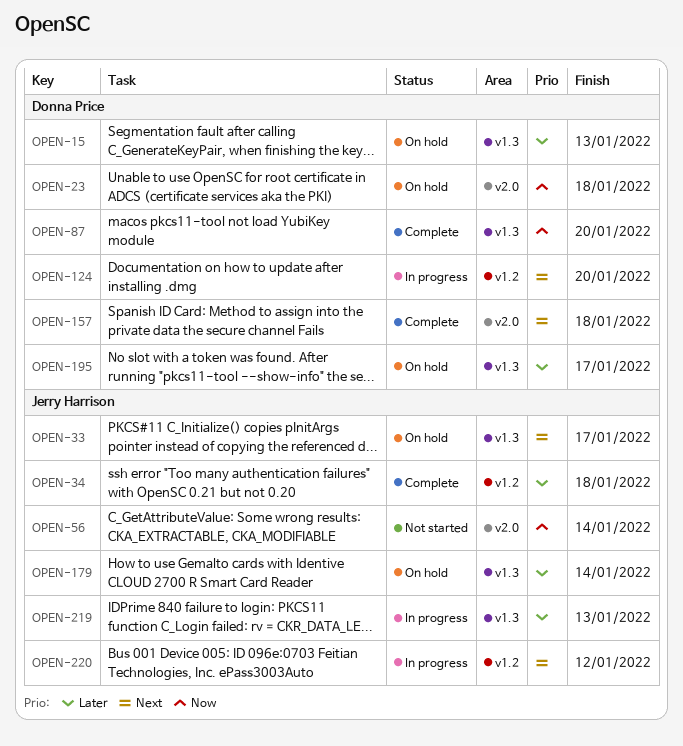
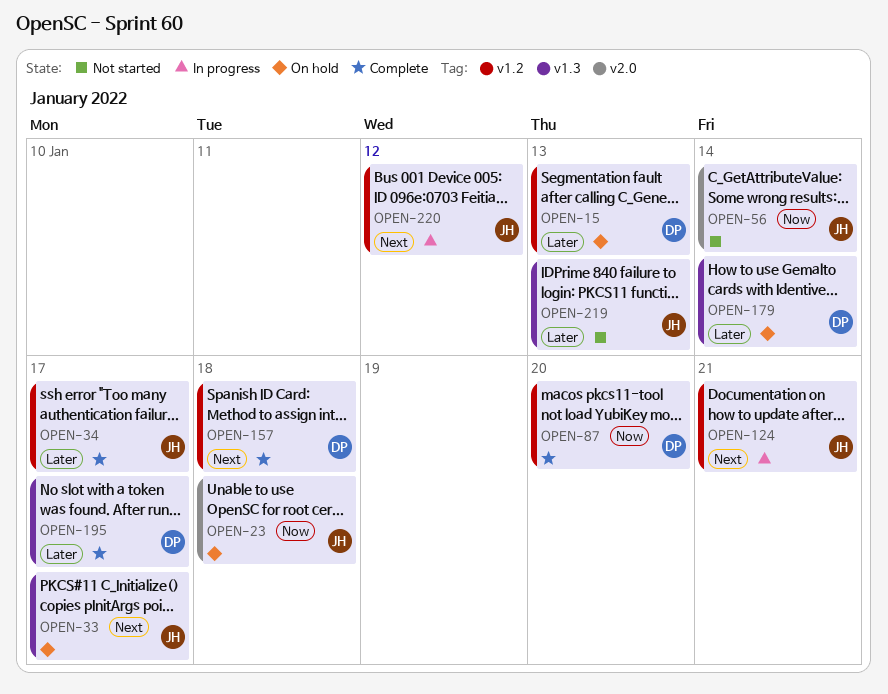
OPEN-15, label: v1.3 -> v1.2
OPEN-23, owner: Donna Price -> Jerry Harrison
OPEN-34, due: Jan 18 -> Jan 17
OPEN-87, label: v1.3 -> v1.2
OPEN-124, owner: Donna Price -> Jerry Harrison
OPEN-124, due: Jan 20 -> Jan 21
OPEN-157, label: v2.0 -> v1.2
OPEN-179, owner: Jerry Harrison -> Donna Price
OPEN-195, status: On hold -> Complete
OPEN-219, status: In progress -> Not started

